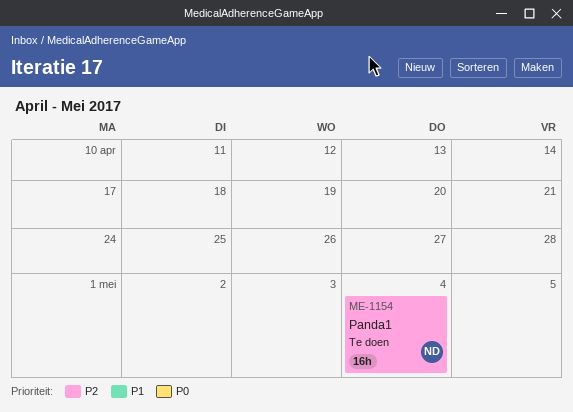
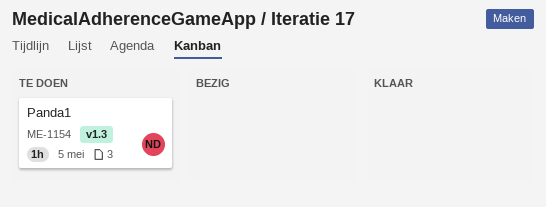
ME-1154, estimate: 16h -> 1h
ME-1154, due: May 4 -> May 5

